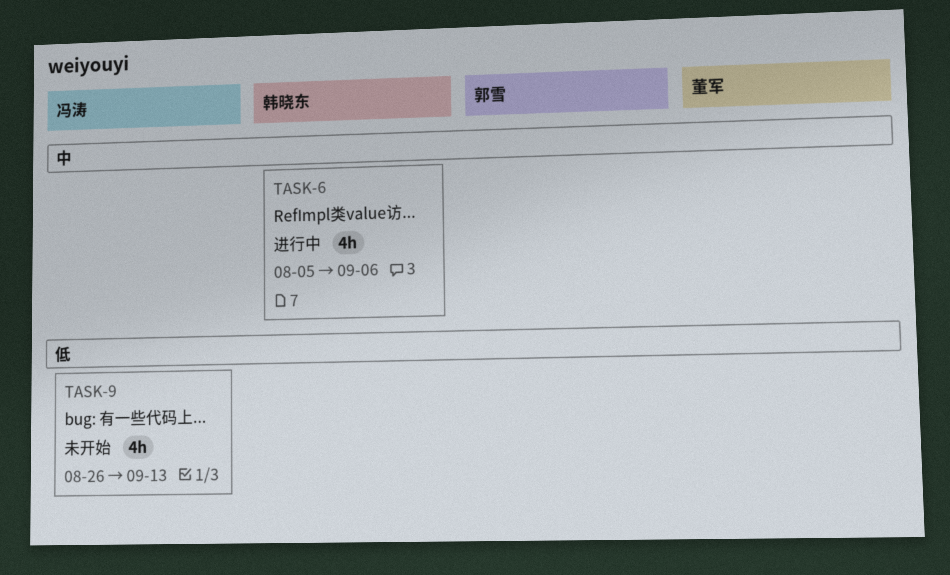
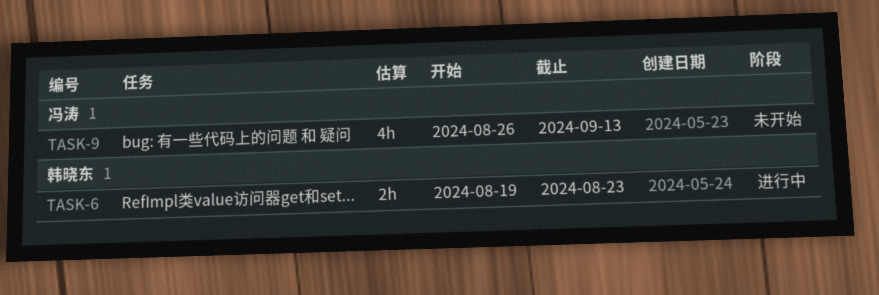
TASK-6, estimate: 4h -> 2h
TASK-6, start: Aug 5 -> Aug 19
TASK-6, due: Sep 6 -> Aug 23

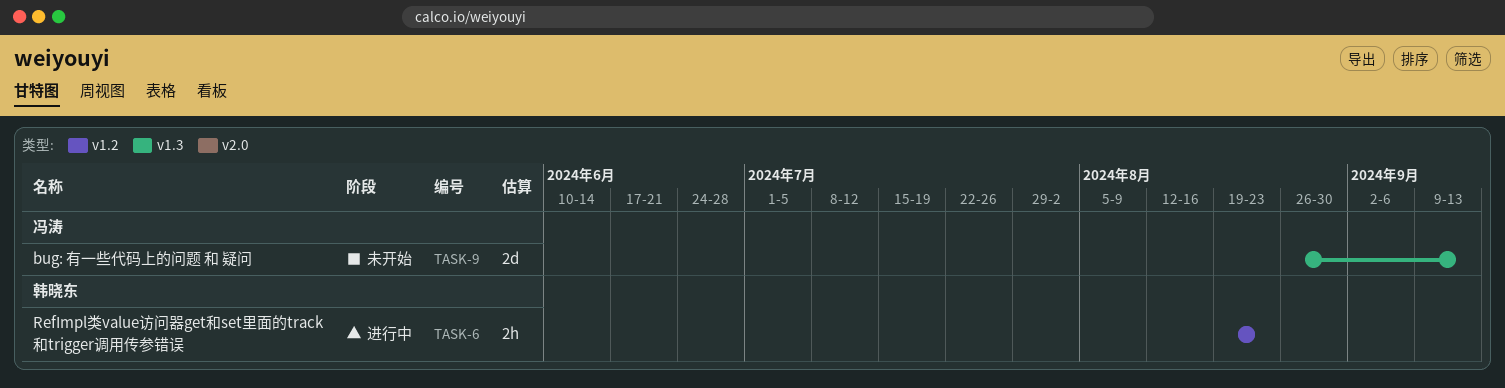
TASK-9, estimate: 4h -> 2d

